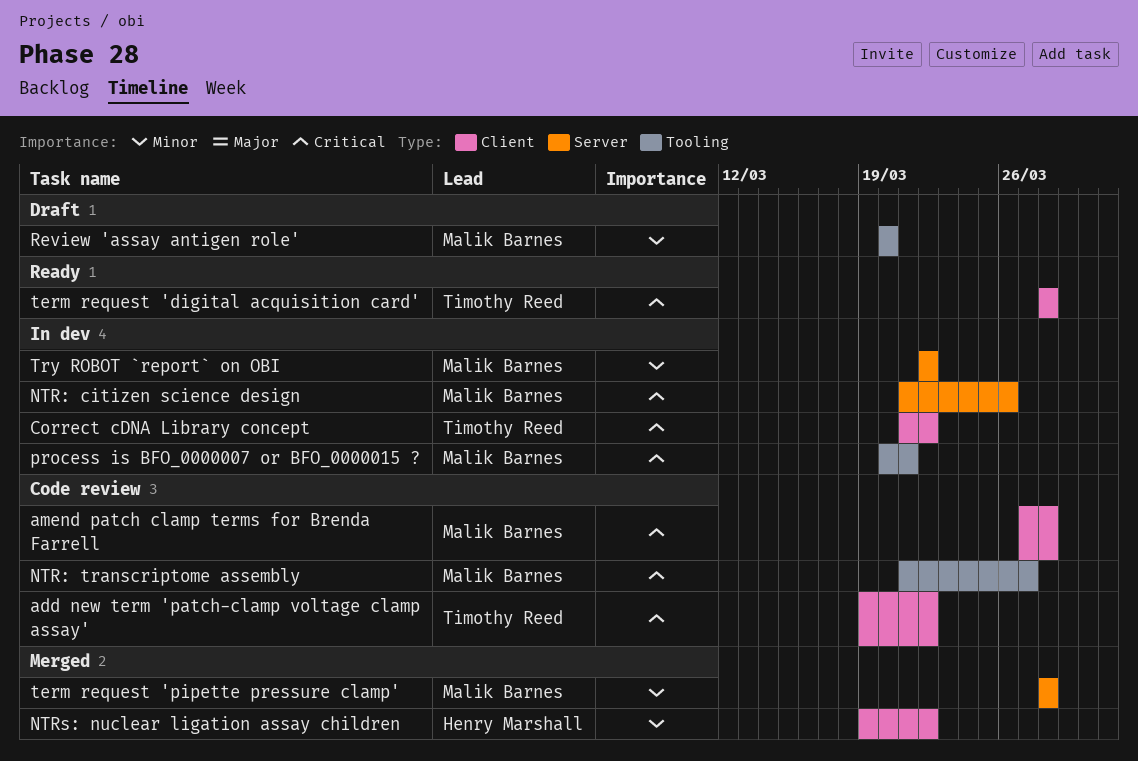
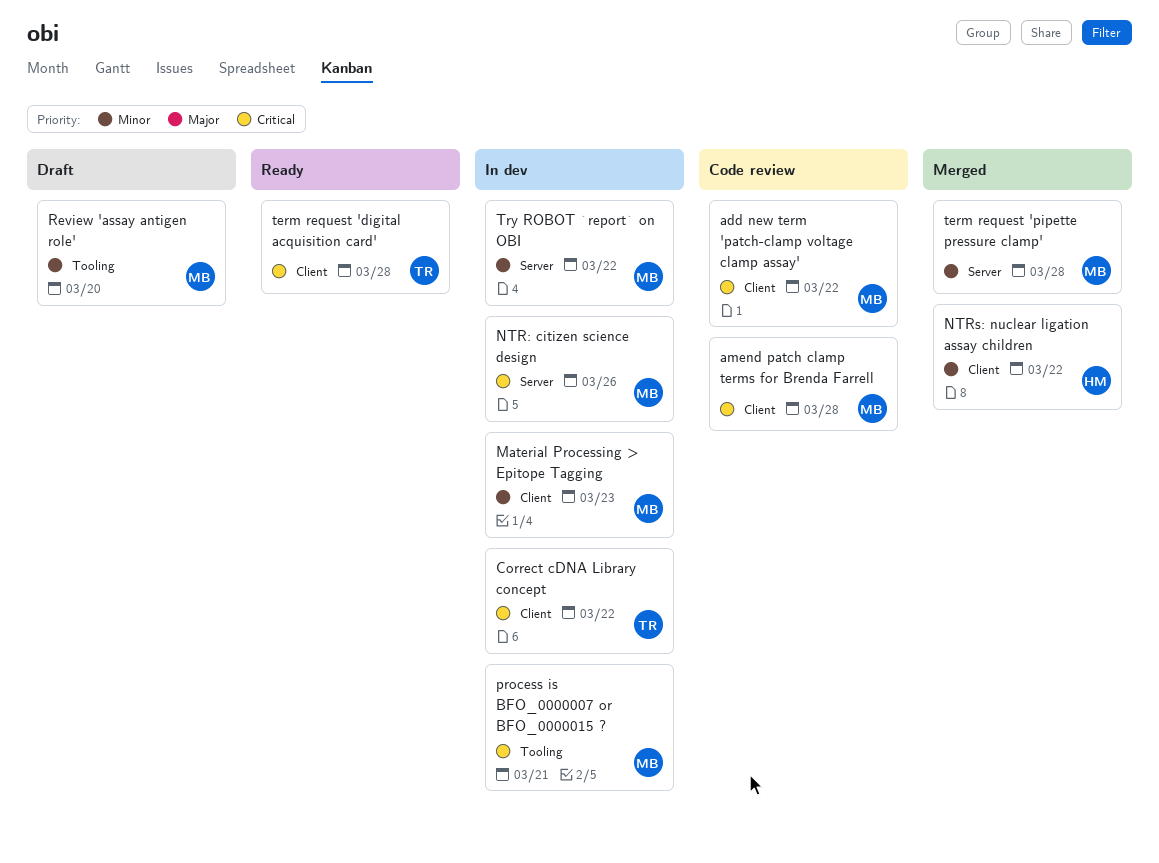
add new term 'patch-clamp voltage clamp assay', owner: Timothy Reed -> Malik Barnes
Material Processing > Epitope Tagging: none -> present
NTR: transcriptome assembly: present -> none

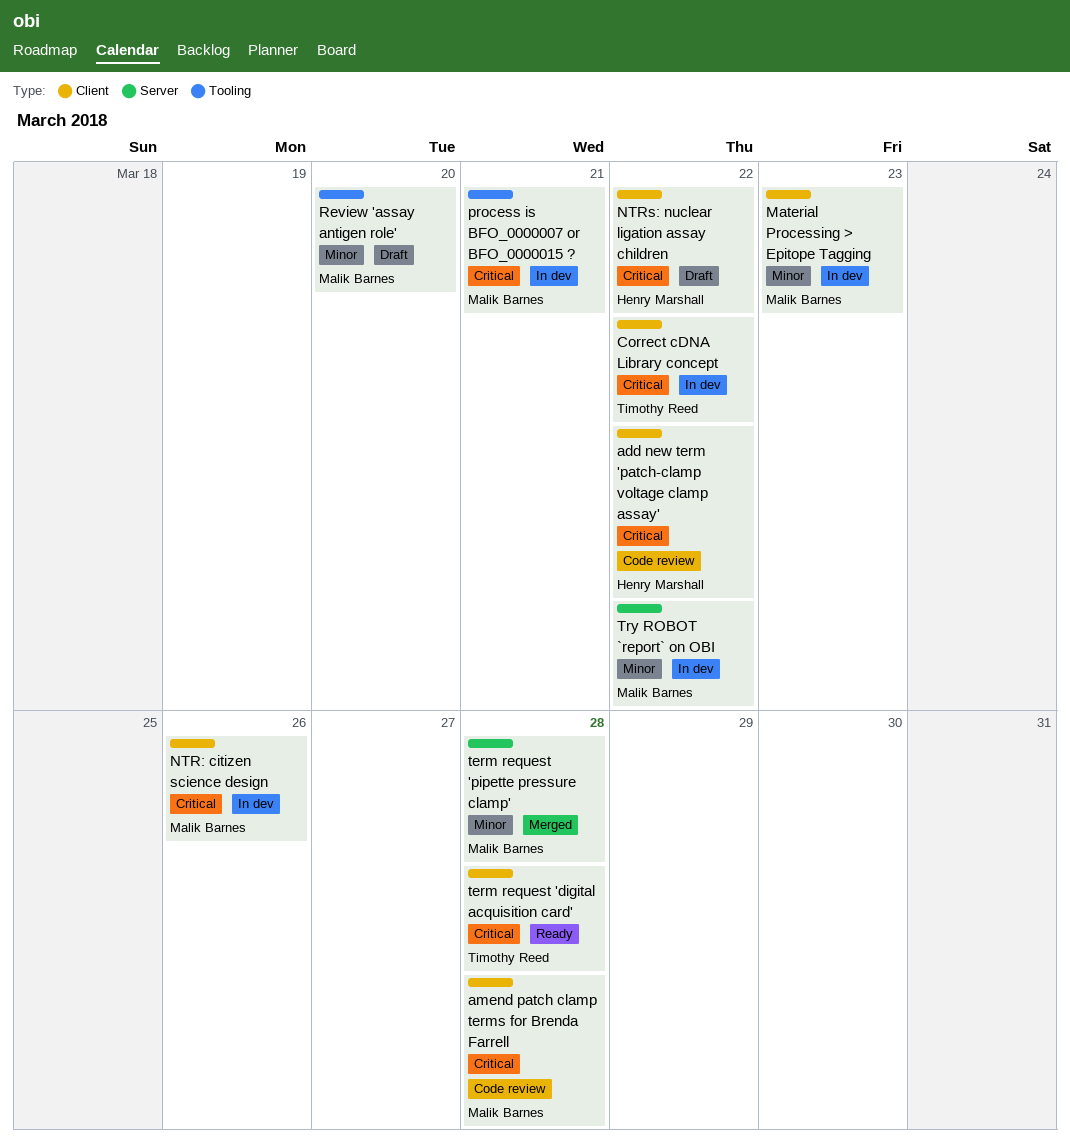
add new term 'patch-clamp voltage clamp assay', owner: Malik Barnes -> Henry Marshall
NTR: citizen science design, label: Server -> Client
NTRs: nuclear ligation assay children, status: Merged -> Draft
NTRs: nuclear ligation assay children, priority: Minor -> Critical

